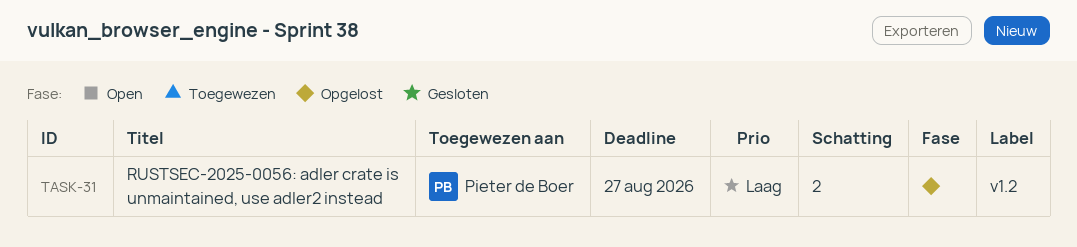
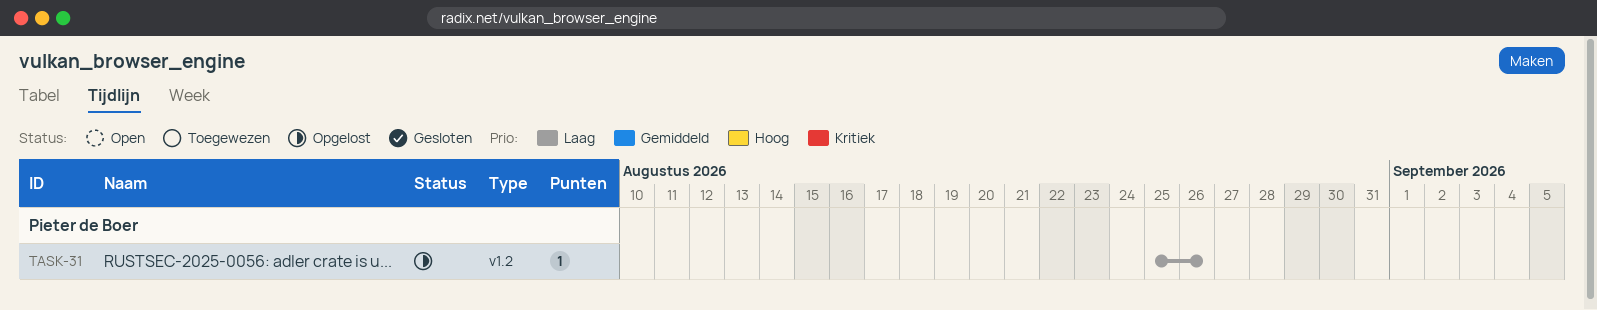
TASK-31, estimate: 2 -> 1
TASK-31, due: Aug 27 -> Aug 26

